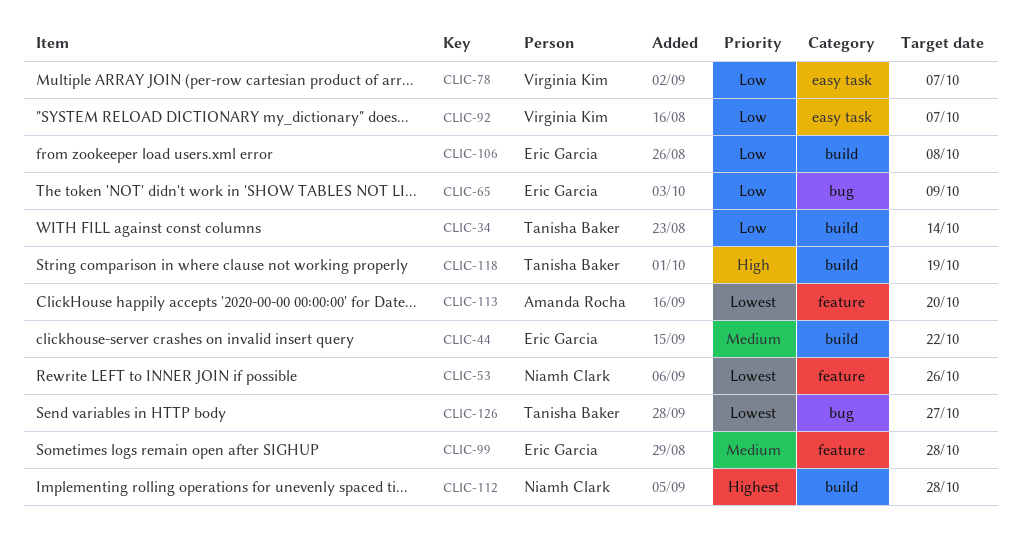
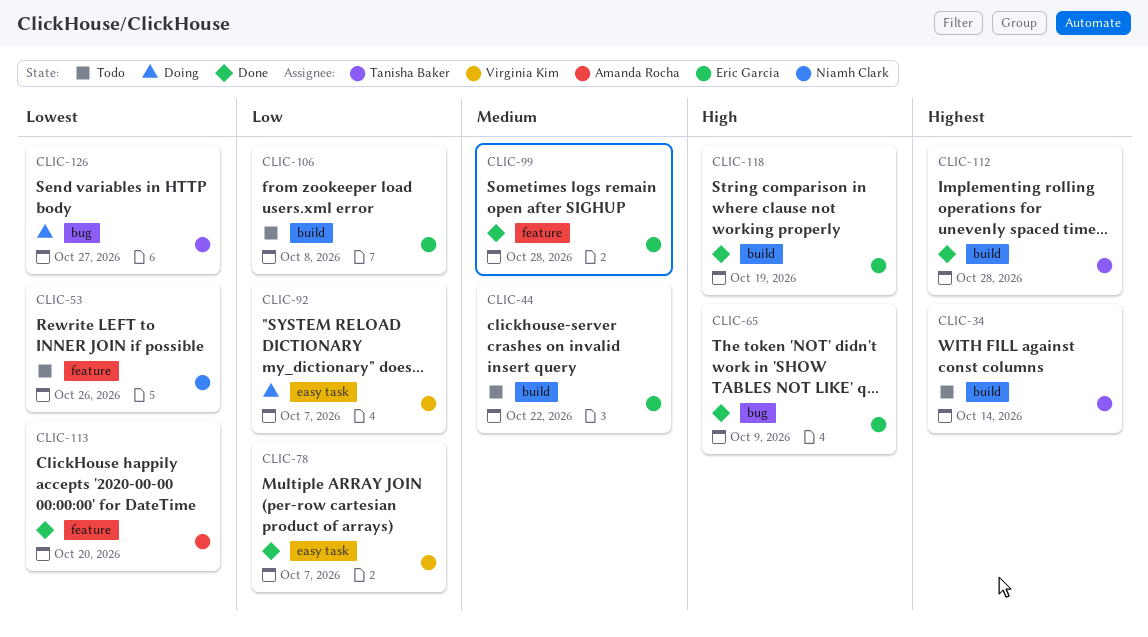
CLIC-34, priority: Low -> Highest
CLIC-65, priority: Low -> High
CLIC-112, owner: Niamh Clark -> Tanisha Baker
CLIC-118, owner: Tanisha Baker -> Eric Garcia

